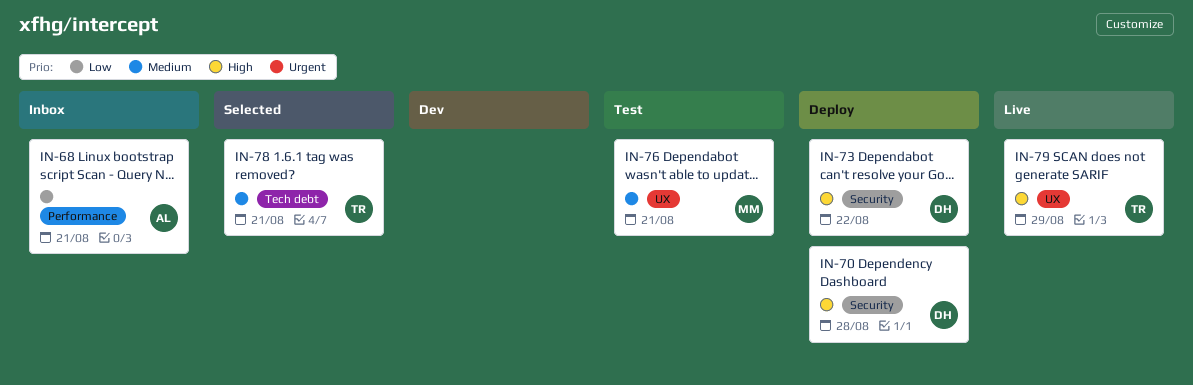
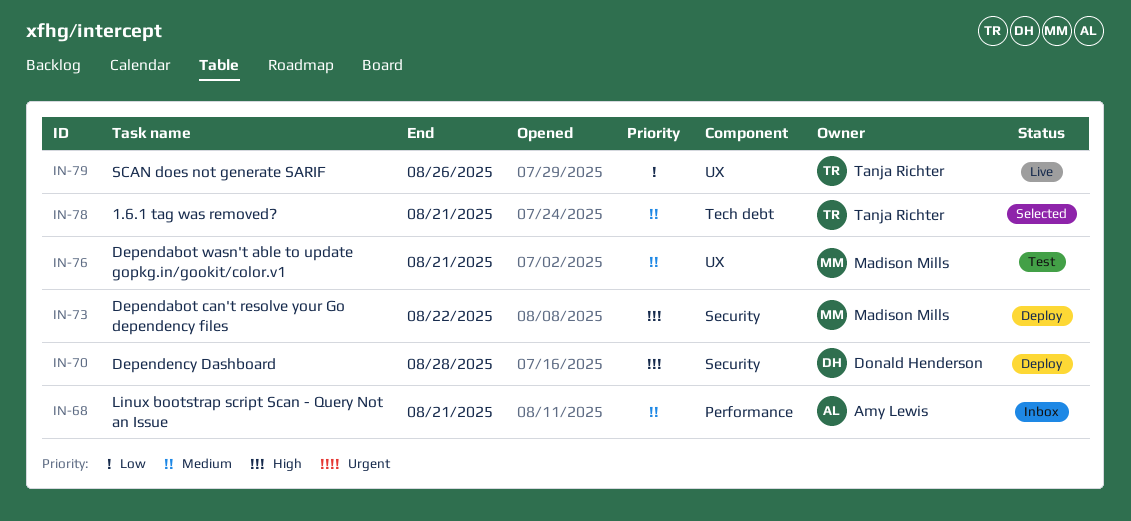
IN-68, priority: Low -> Medium
IN-73, owner: Donald Henderson -> Madison Mills
IN-79, priority: High -> Low
IN-79, due: Aug 29 -> Aug 26

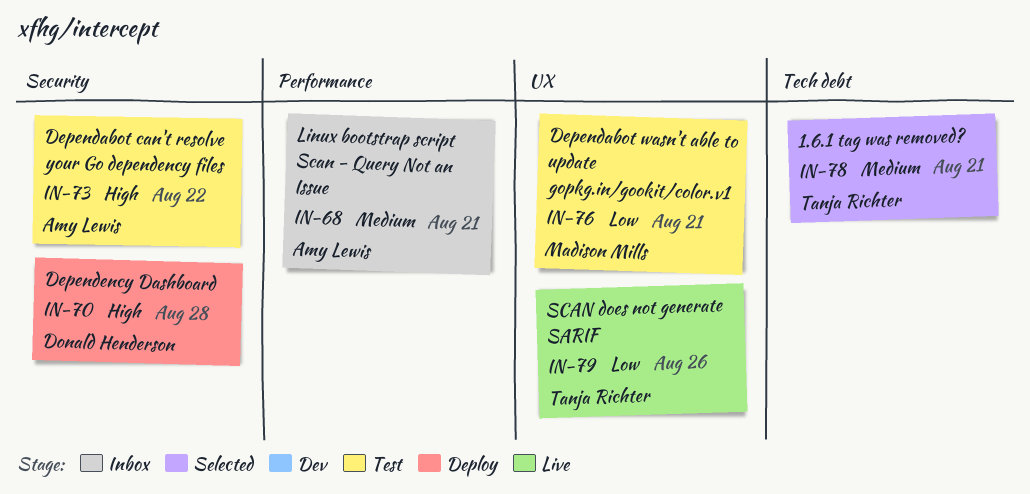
IN-73, status: Deploy -> Test
IN-73, owner: Madison Mills -> Amy Lewis
IN-76, priority: Medium -> Low

